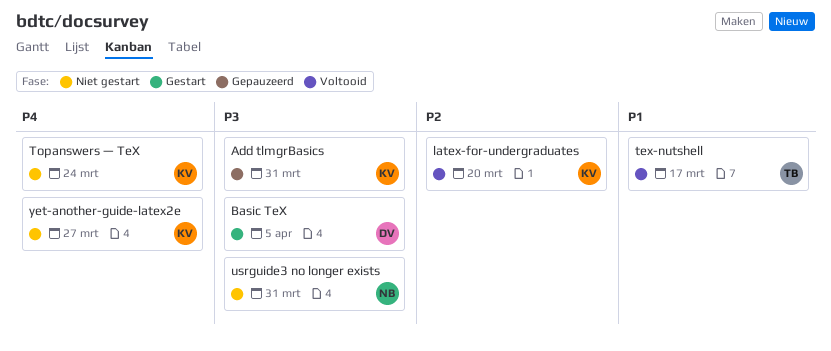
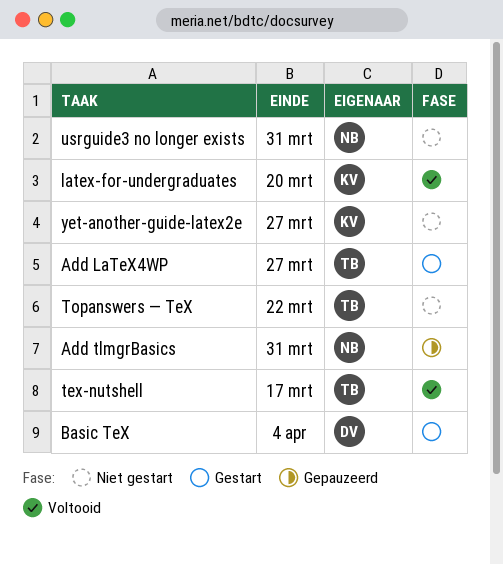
Add LaTeX4WP: none -> present
Add tlmgrBasics, owner: KV -> NB
Basic TeX, due: Apr 5 -> Apr 4
Topanswers — TeX, owner: KV -> TB
Topanswers — TeX, due: Mar 24 -> Mar 22

